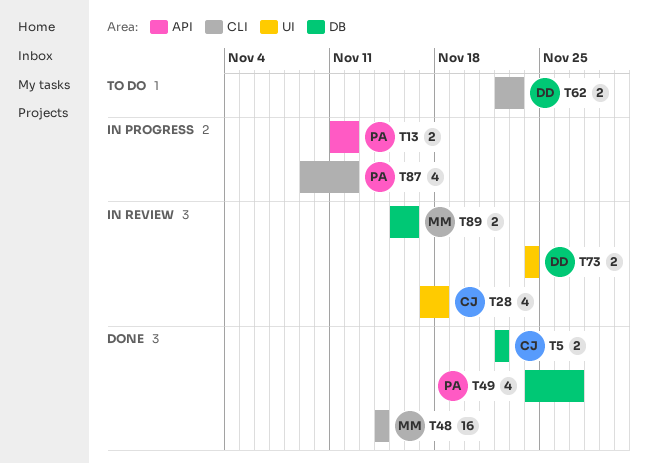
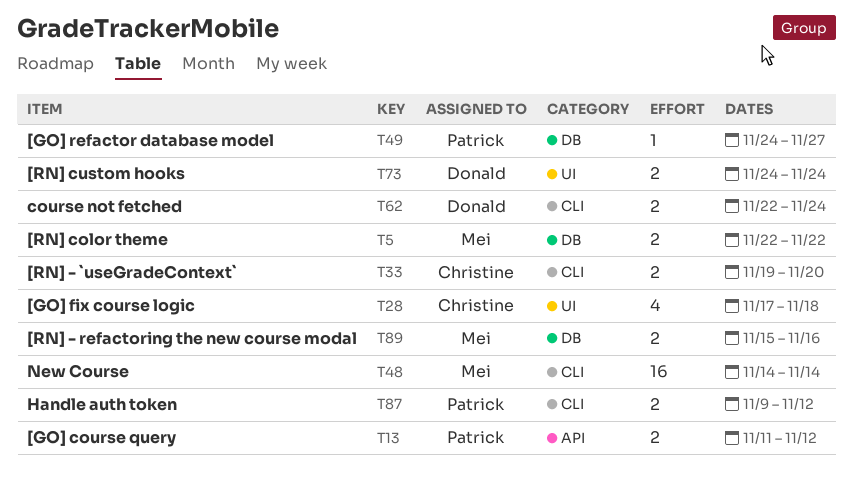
T5, owner: Christine -> Mei
T33: none -> present
T49, estimate: 4 -> 1
T62, due: Nov 23 -> Nov 24
T87, estimate: 4 -> 2

